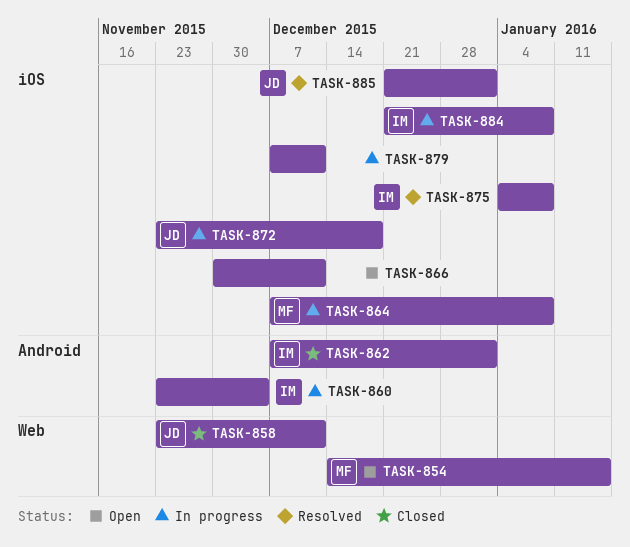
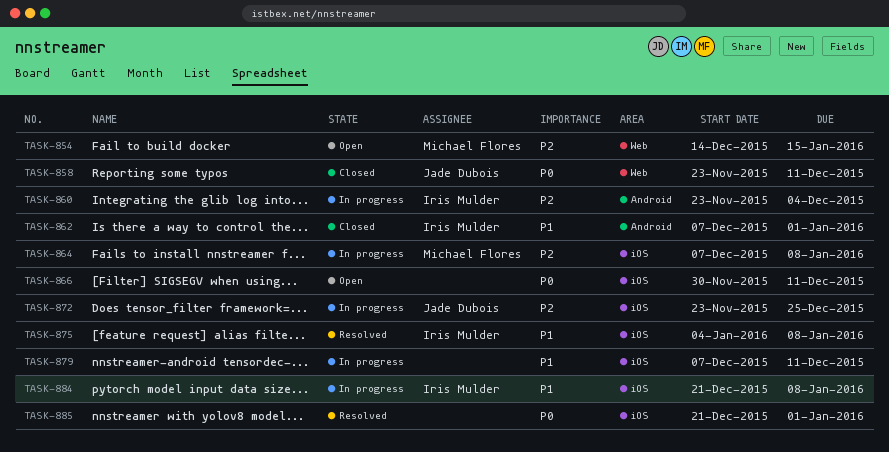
TASK-872, due: Dec 18 -> Dec 25
TASK-885, owner: Jade Dubois -> none

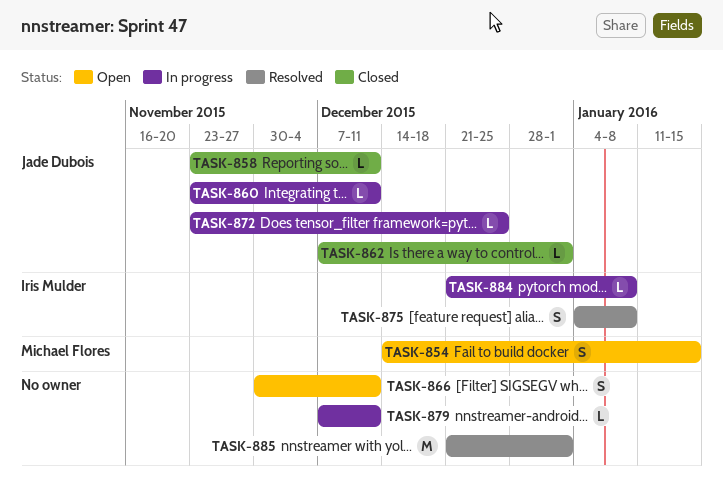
TASK-860, owner: Iris Mulder -> Jade Dubois
TASK-860, due: Dec 4 -> Dec 11
TASK-862, owner: Iris Mulder -> Jade Dubois
TASK-864: present -> none

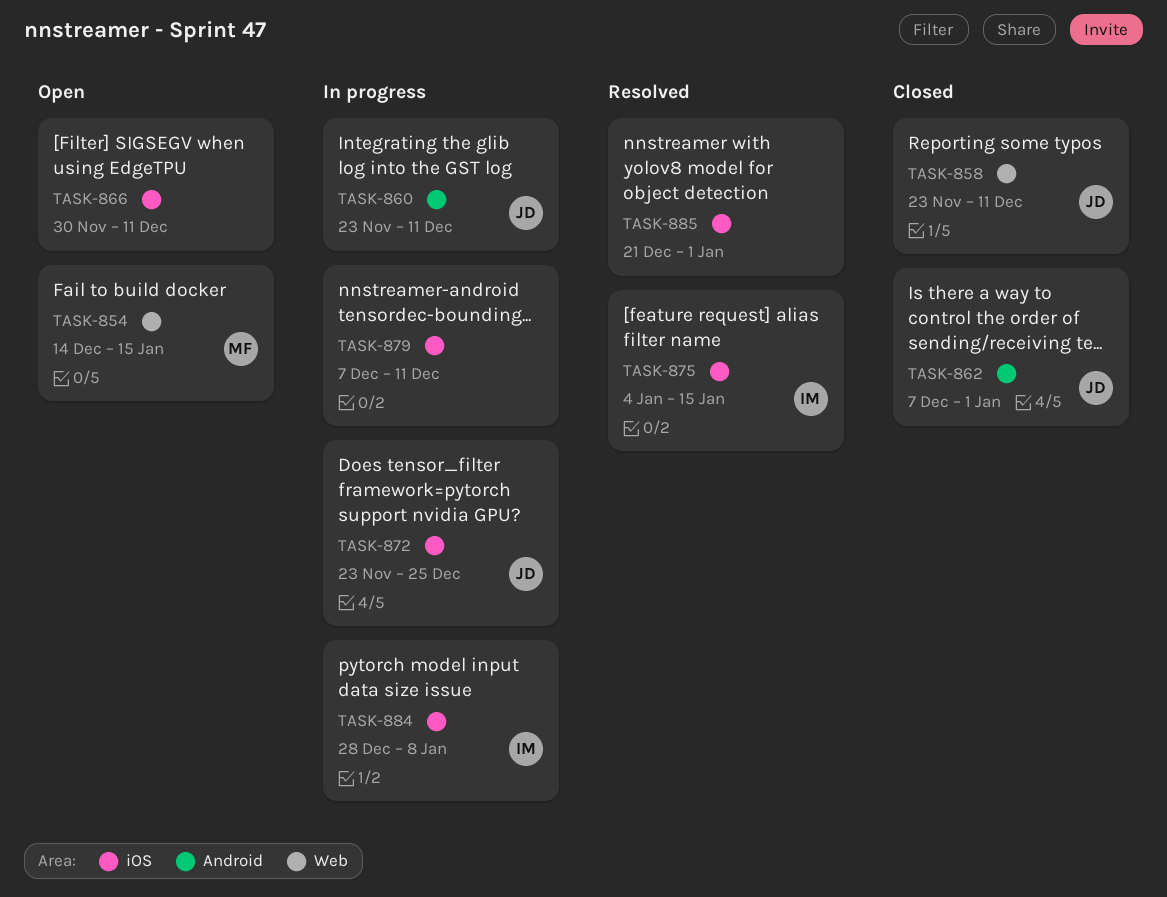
TASK-875, due: Jan 8 -> Jan 15
TASK-884, start: Dec 21 -> Dec 28

